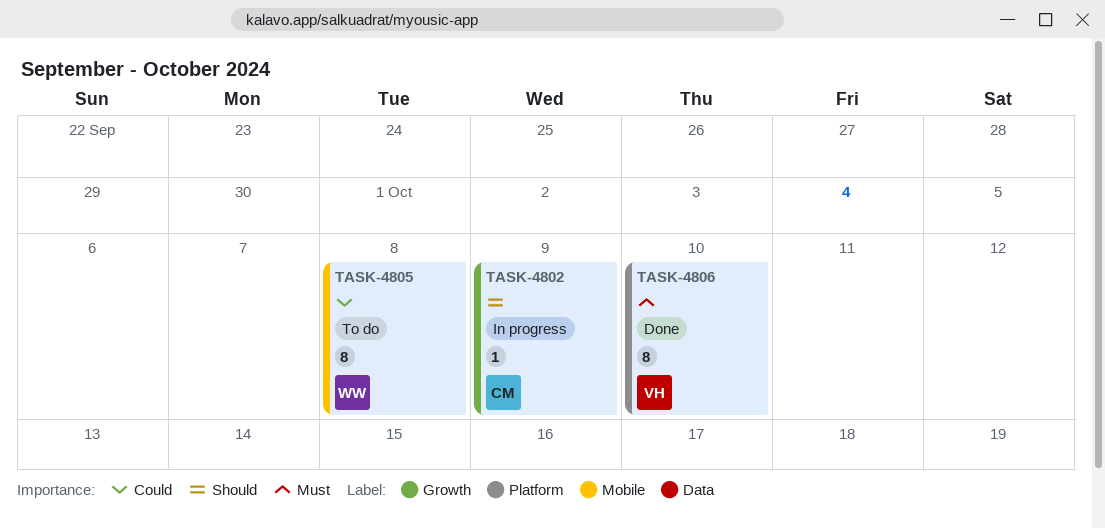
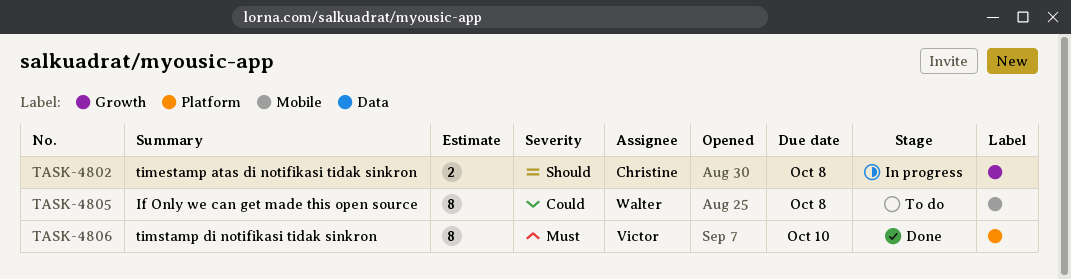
TASK-4802, estimate: 1 -> 2
TASK-4802, due: Oct 9 -> Oct 8

